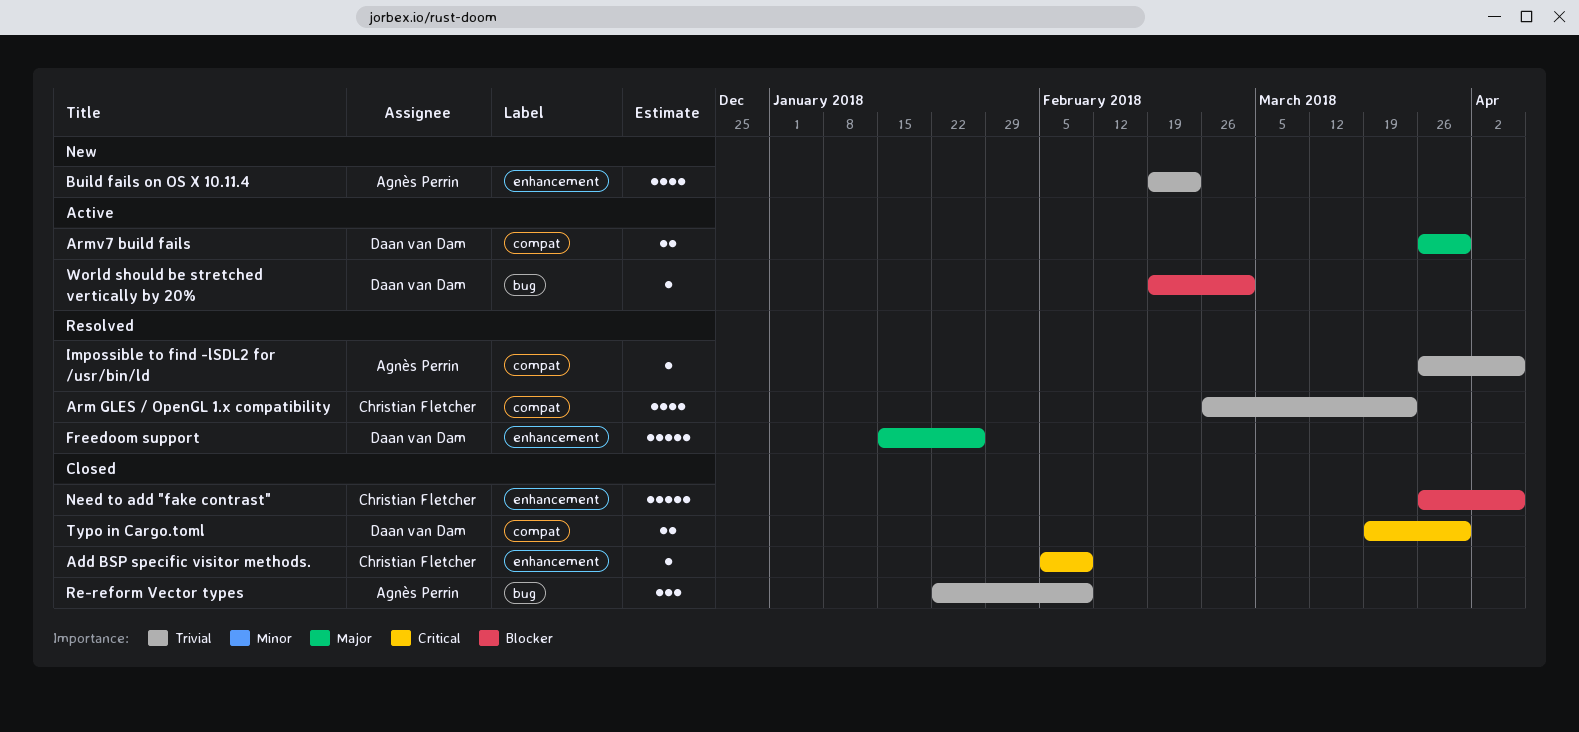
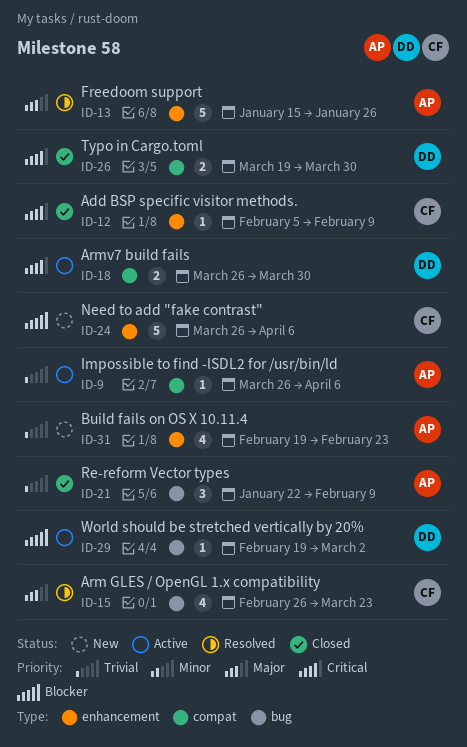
Arm GLES / OpenGL 1.x compatibility, priority: Trivial -> Major
Arm GLES / OpenGL 1.x compatibility, label: compat -> bug
Armv7 build fails, priority: Major -> Critical
Freedoom support, owner: Daan van Dam -> Agnès Perrin
Impossible to find -lSDL2 for /usr/bin/ld, status: Resolved -> Active
Need to add "fake contrast", status: Closed -> New

